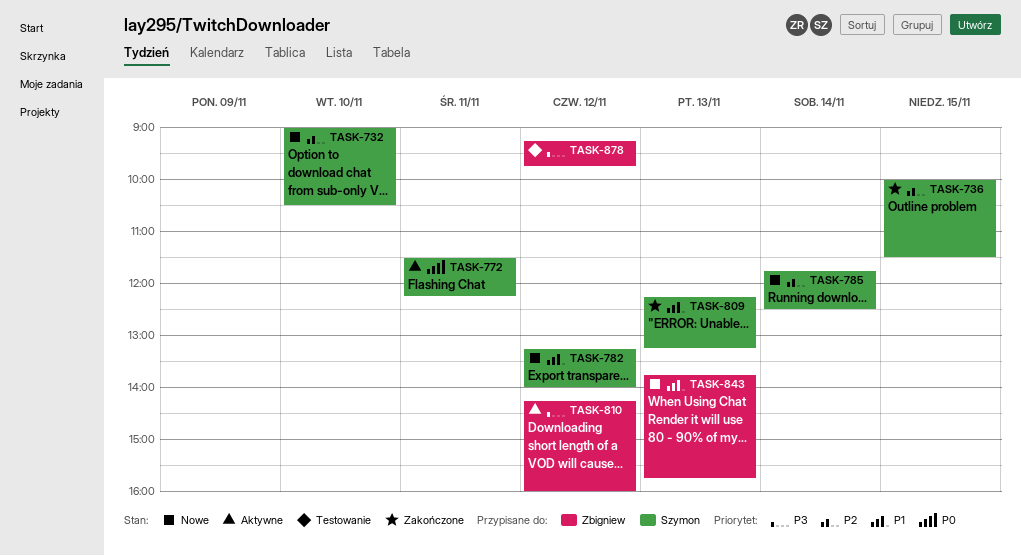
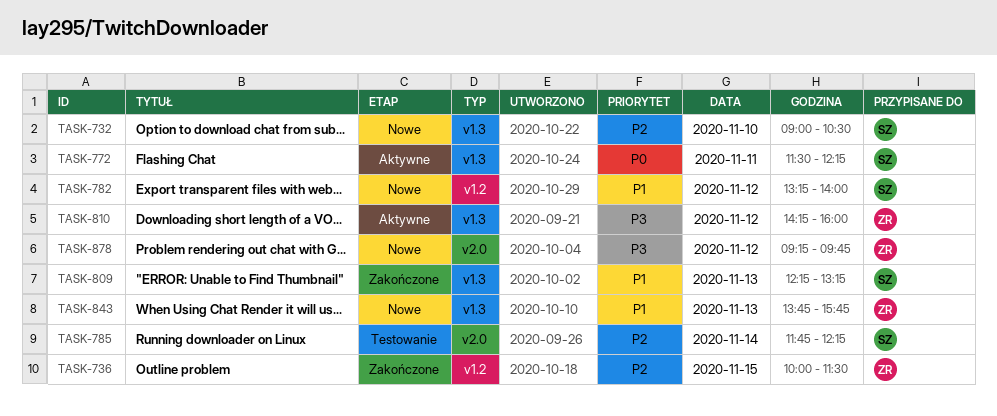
TASK-736, owner: Szymon -> Zbigniew
TASK-785, status: Nowe -> Testowanie
TASK-785, ends: 12:30 -> 12:15
TASK-878, status: Testowanie -> Nowe

